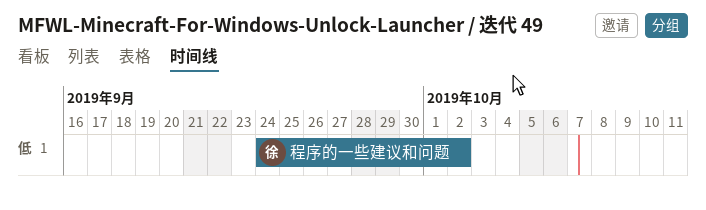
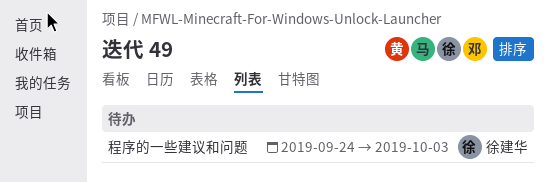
程序的一些建议和问题, due: Oct 2 -> Oct 3

